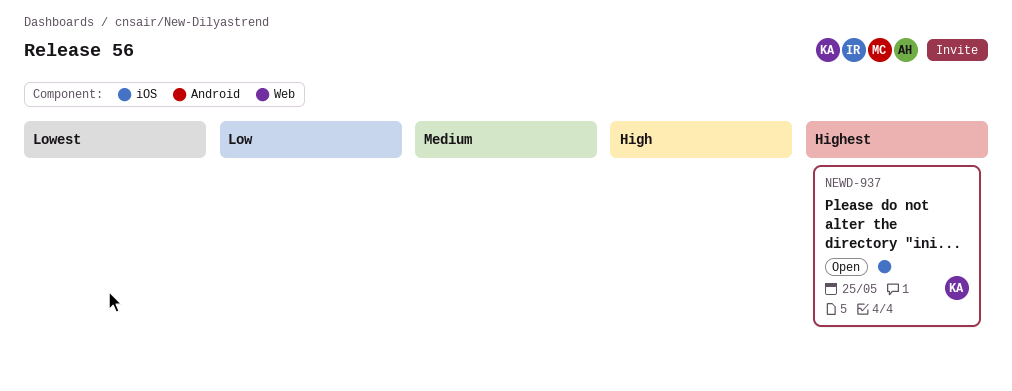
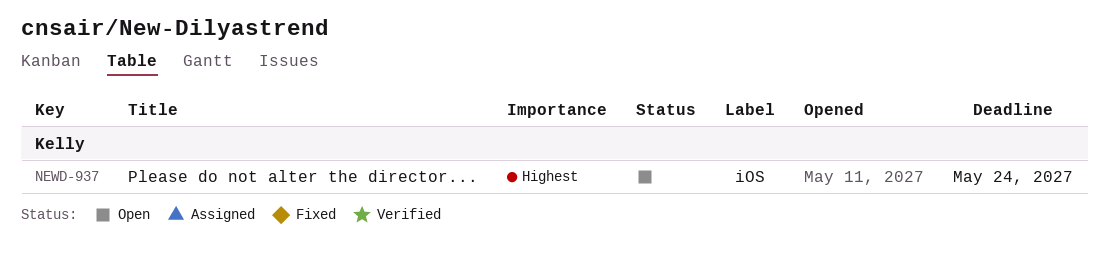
NEWD-937, due: May 25 -> May 24

